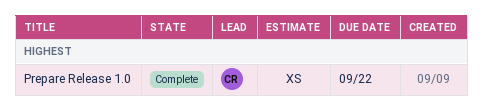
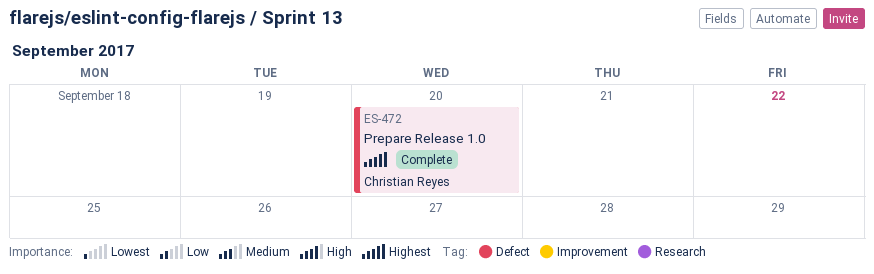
Prepare Release 1.0, due: Sep 22 -> Sep 20

